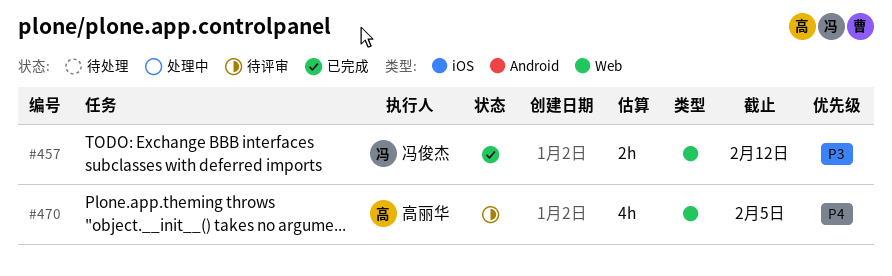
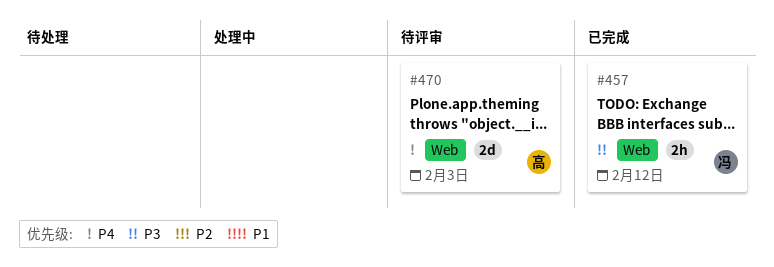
#470, estimate: 4h -> 2d
#470, due: Feb 5 -> Feb 3

